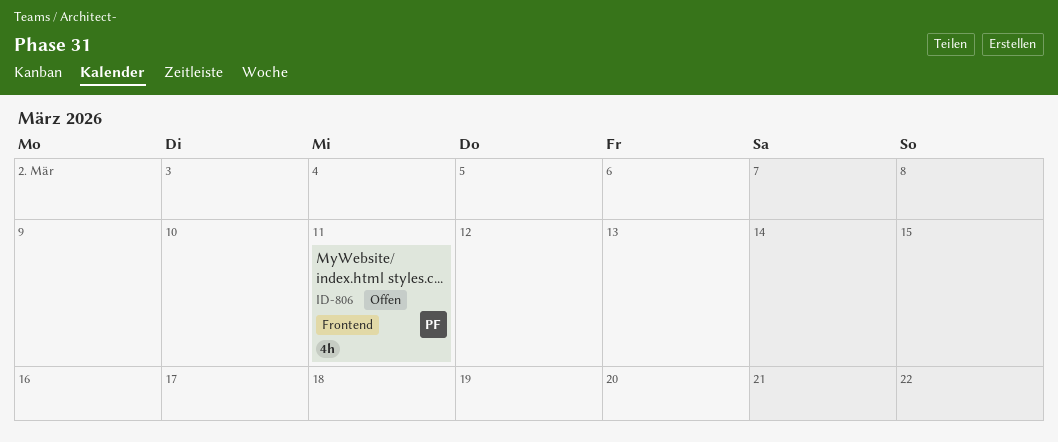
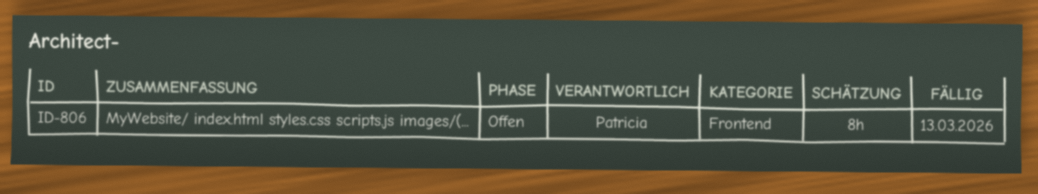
ID-806, estimate: 4h -> 8h
ID-806, due: Mar 11 -> Mar 13

